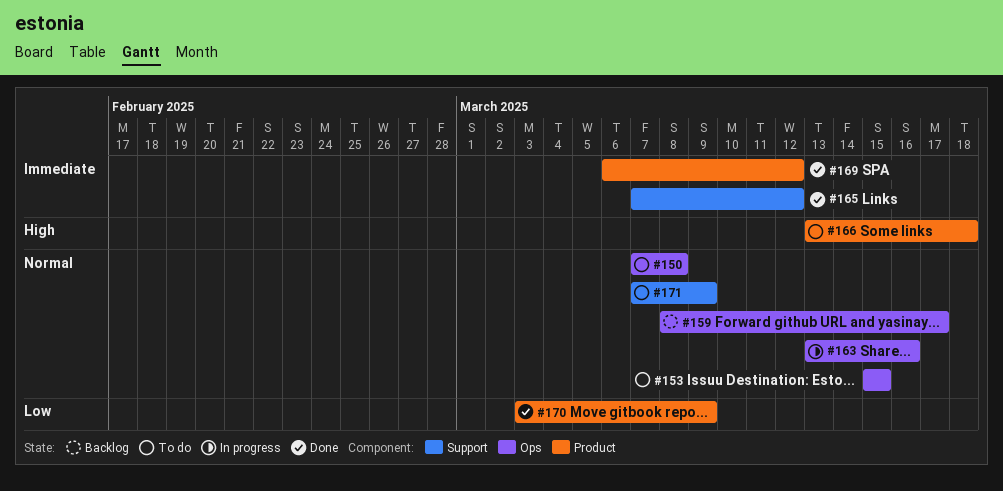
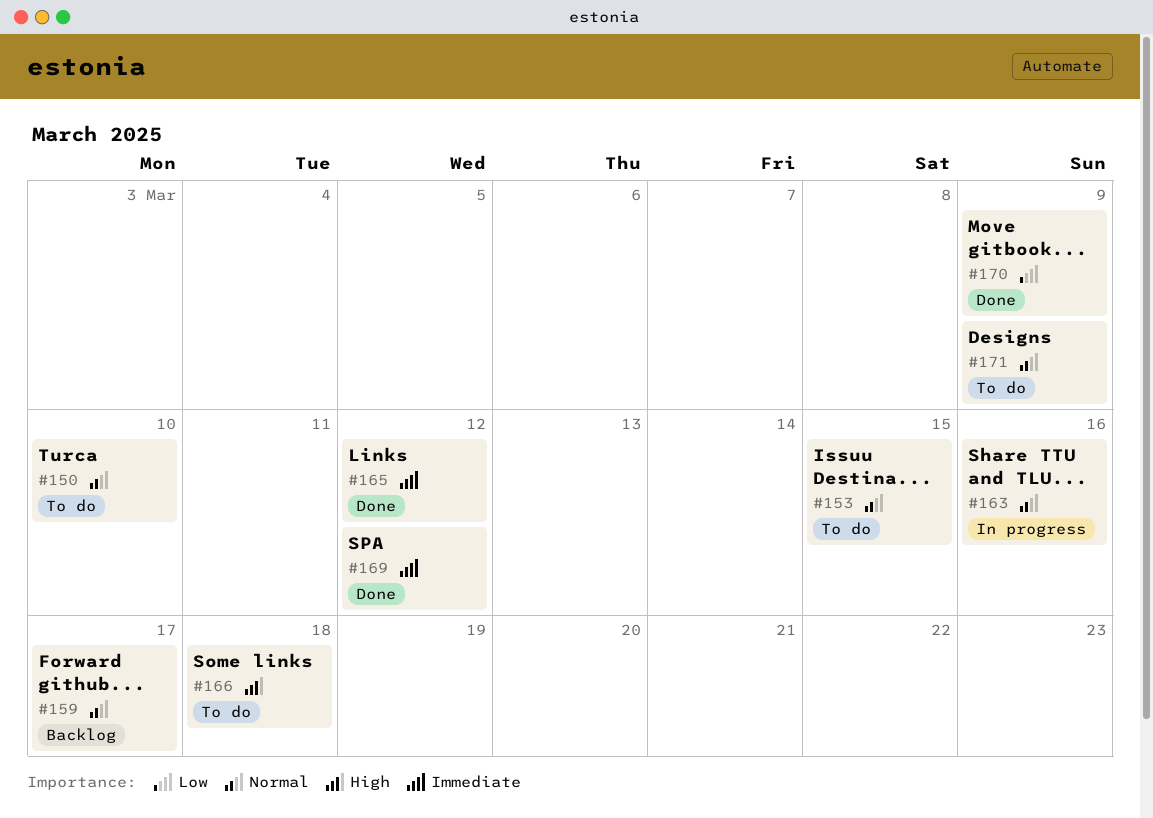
#150, due: Mar 8 -> Mar 10

